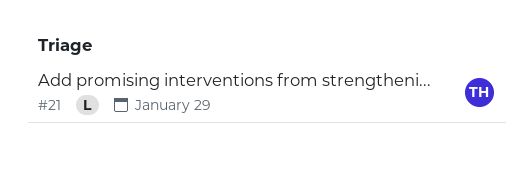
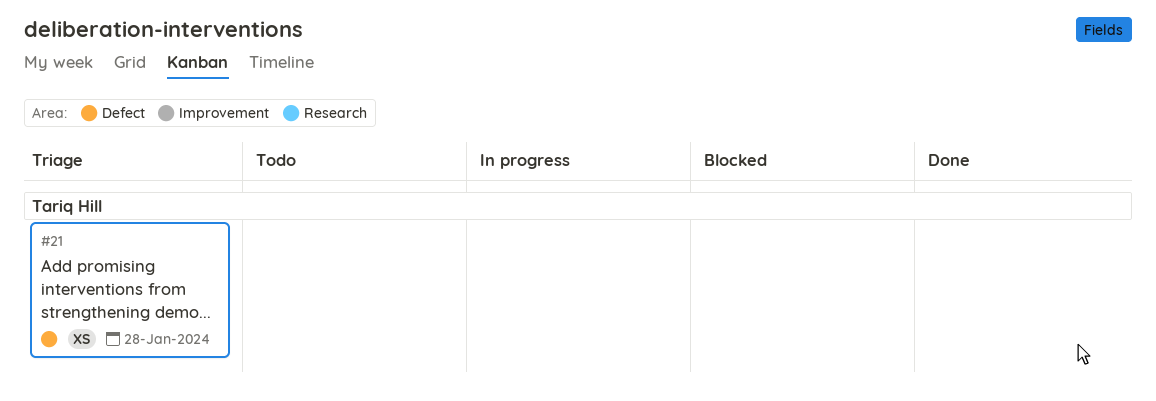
#21, estimate: L -> XS
#21, due: Jan 29 -> Jan 28

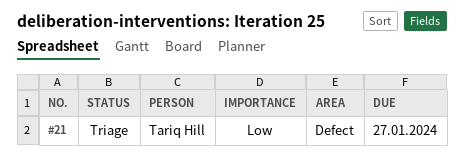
#21, due: Jan 28 -> Jan 27

